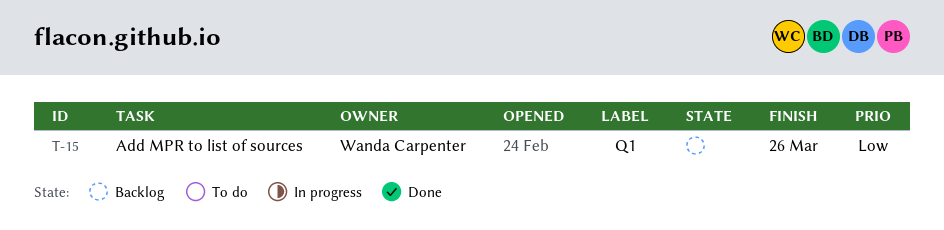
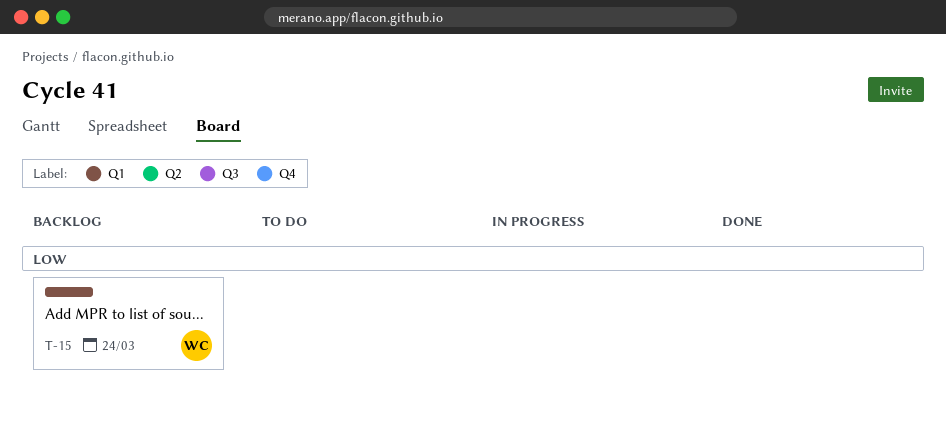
T-15, due: Mar 26 -> Mar 24

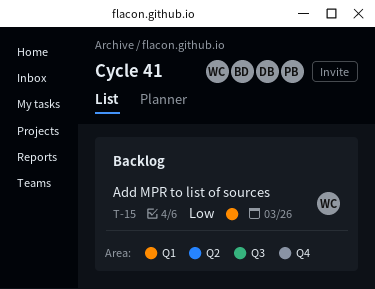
T-15, due: Mar 24 -> Mar 26

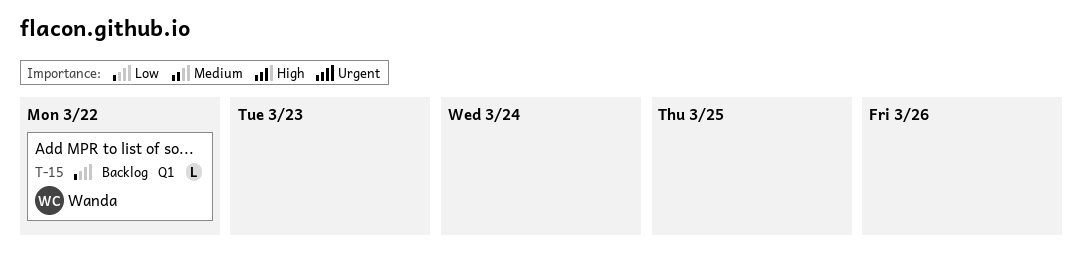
T-15, due: Mar 26 -> Mar 22

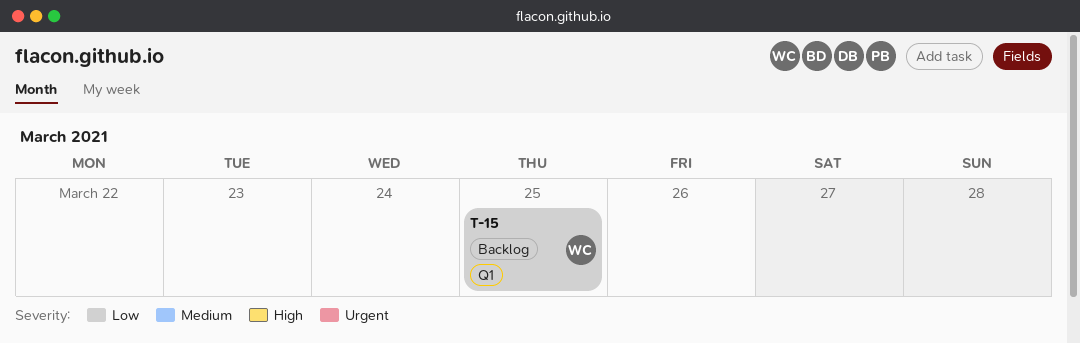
T-15, due: Mar 22 -> Mar 25

